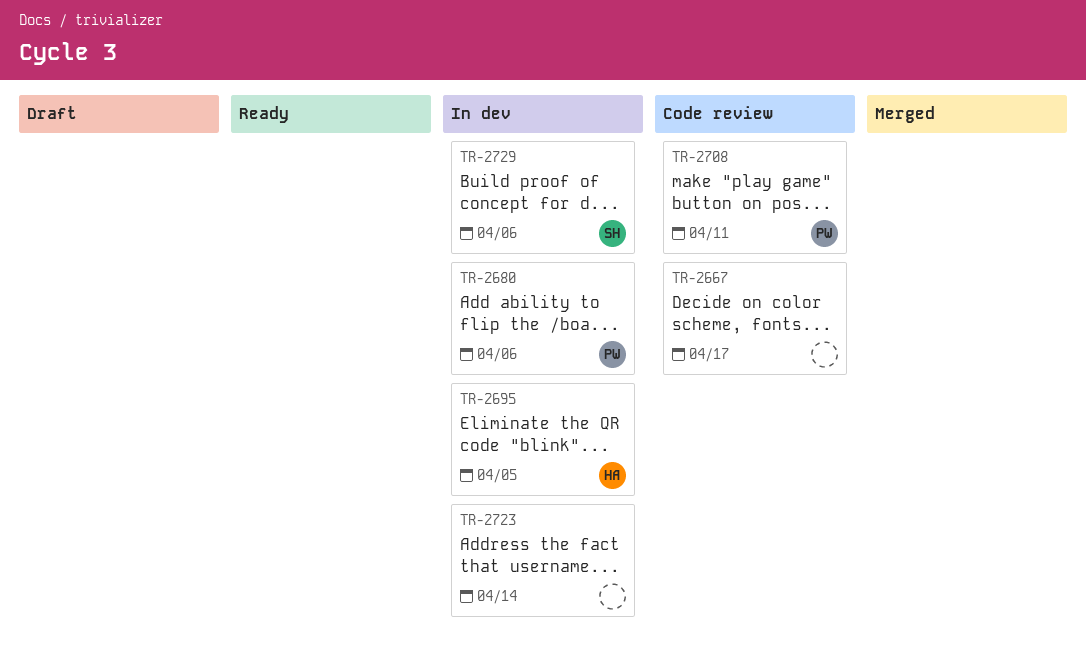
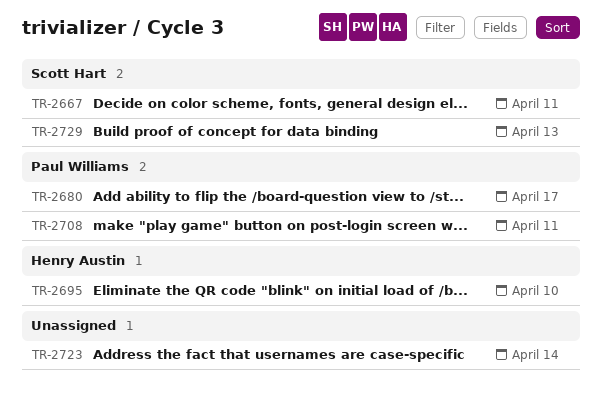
TR-2667, owner: none -> Scott Hart
TR-2667, due: Apr 17 -> Apr 11
TR-2680, due: Apr 6 -> Apr 17
TR-2695, due: Apr 5 -> Apr 10
TR-2729, due: Apr 6 -> Apr 13

